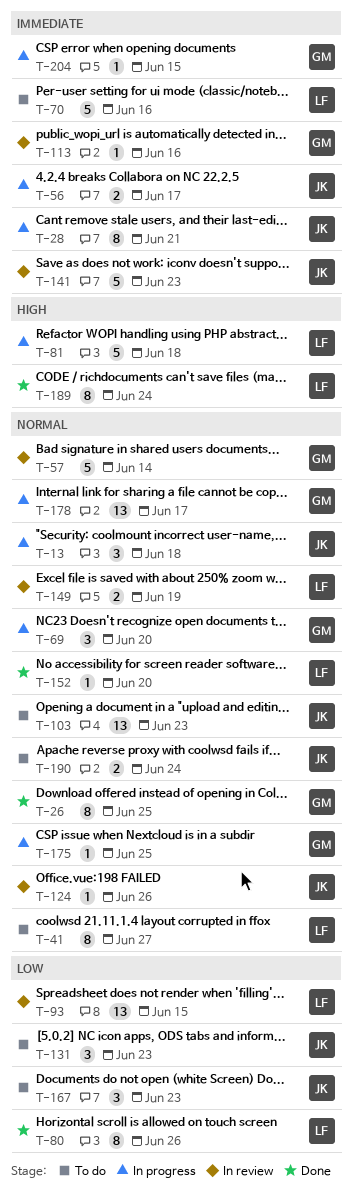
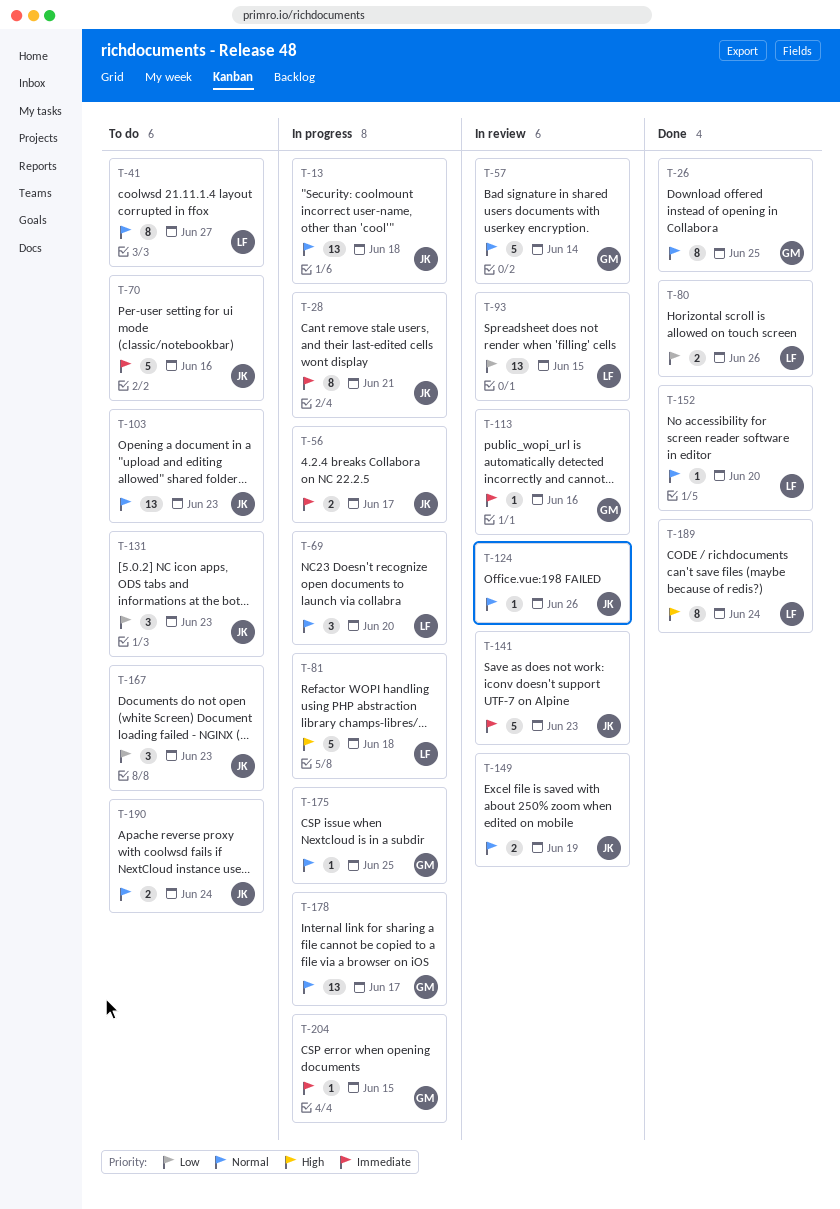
T-13, estimate: 3 -> 13
T-69, owner: GM -> LF
T-70, owner: LF -> JK
T-80, estimate: 8 -> 2
T-149, owner: LF -> JK

